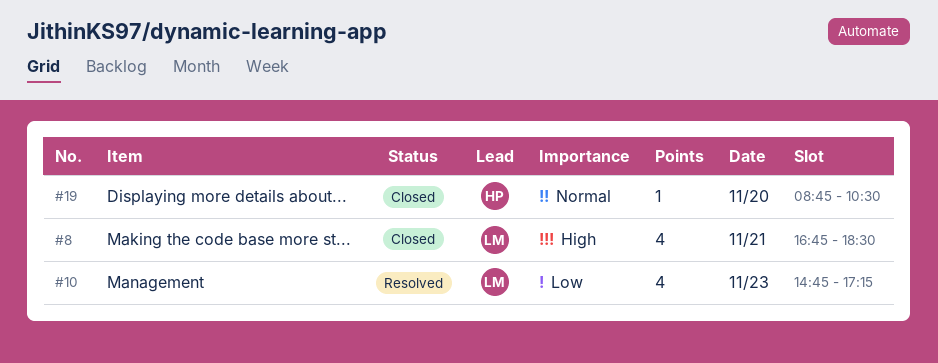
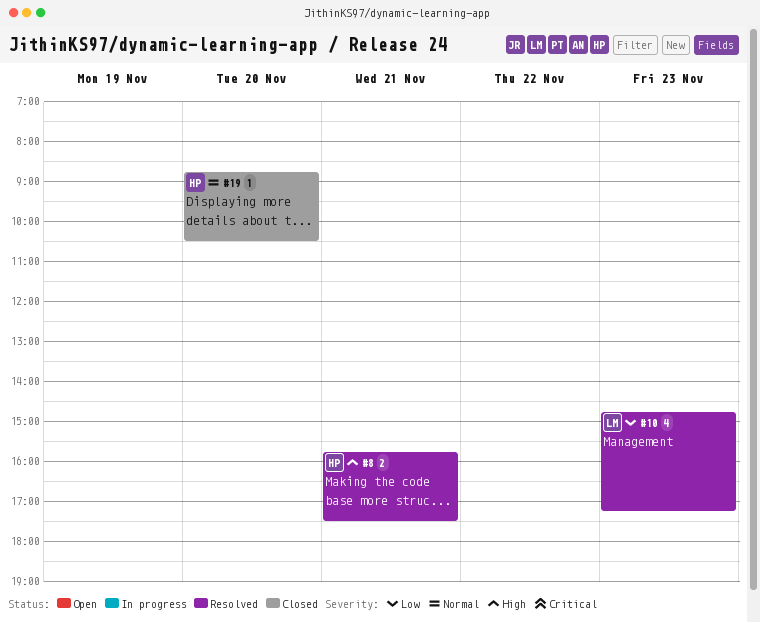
#8, status: Closed -> Resolved
#8, owner: LM -> HP
#8, estimate: 4 -> 2
#8, begins: 16:45 -> 15:45
#8, ends: 18:30 -> 17:30

